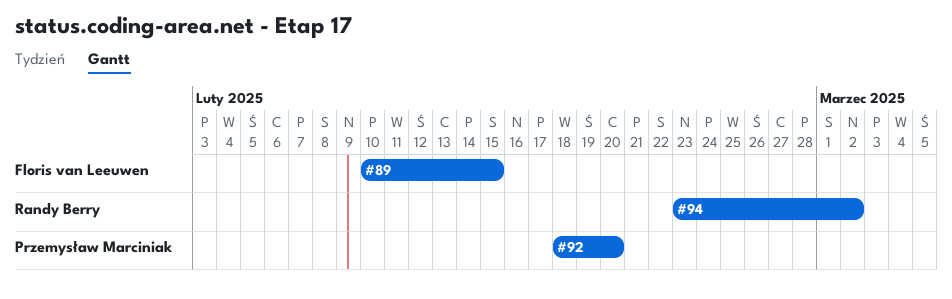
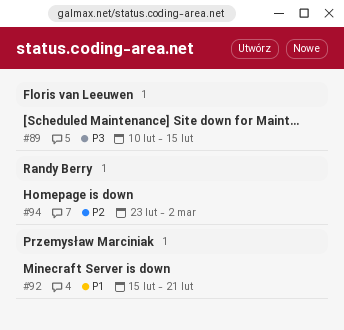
#92, start: Feb 18 -> Feb 15
#92, due: Feb 20 -> Feb 21

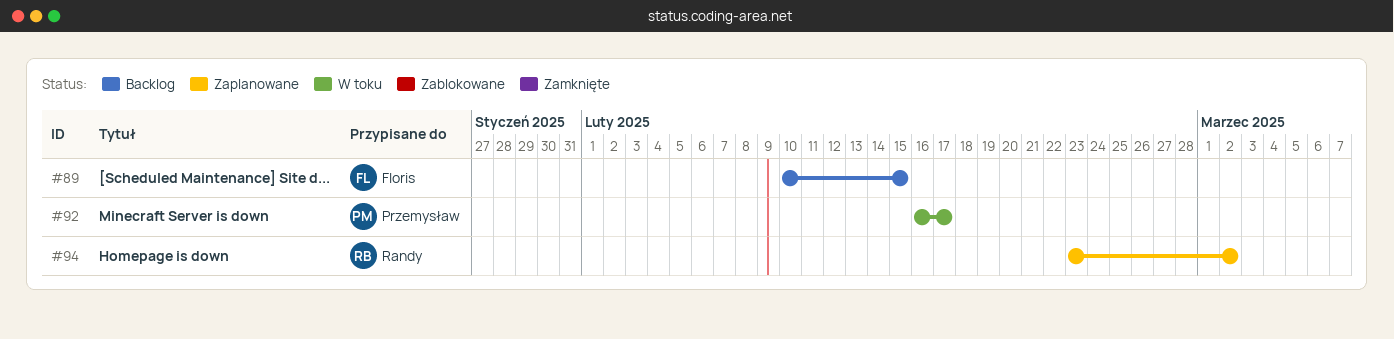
#92, start: Feb 15 -> Feb 16
#92, due: Feb 21 -> Feb 17

